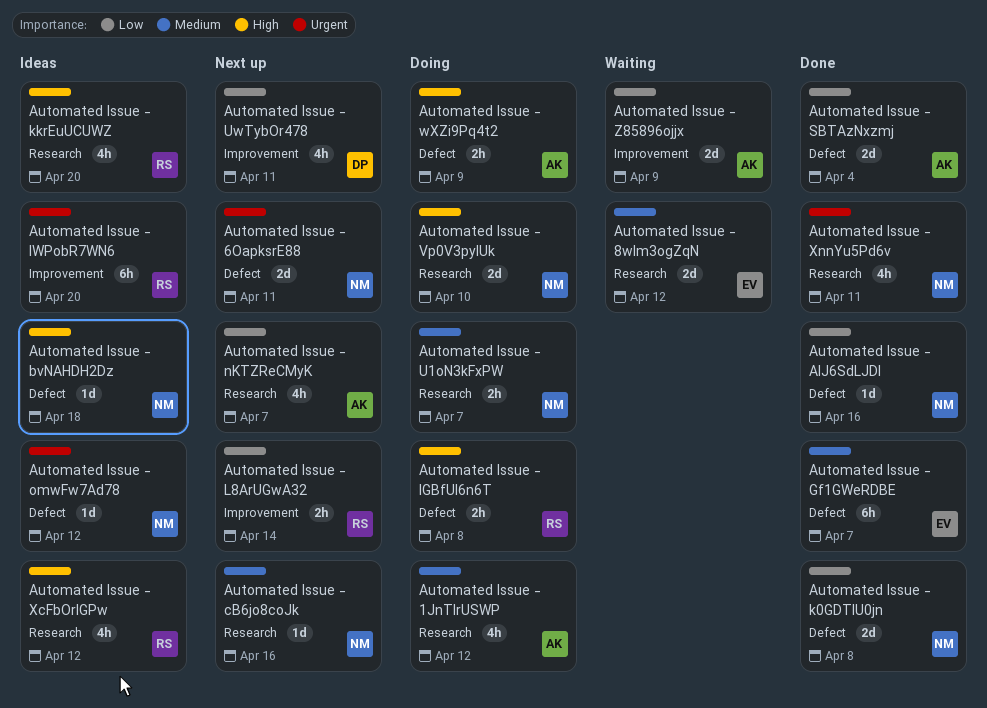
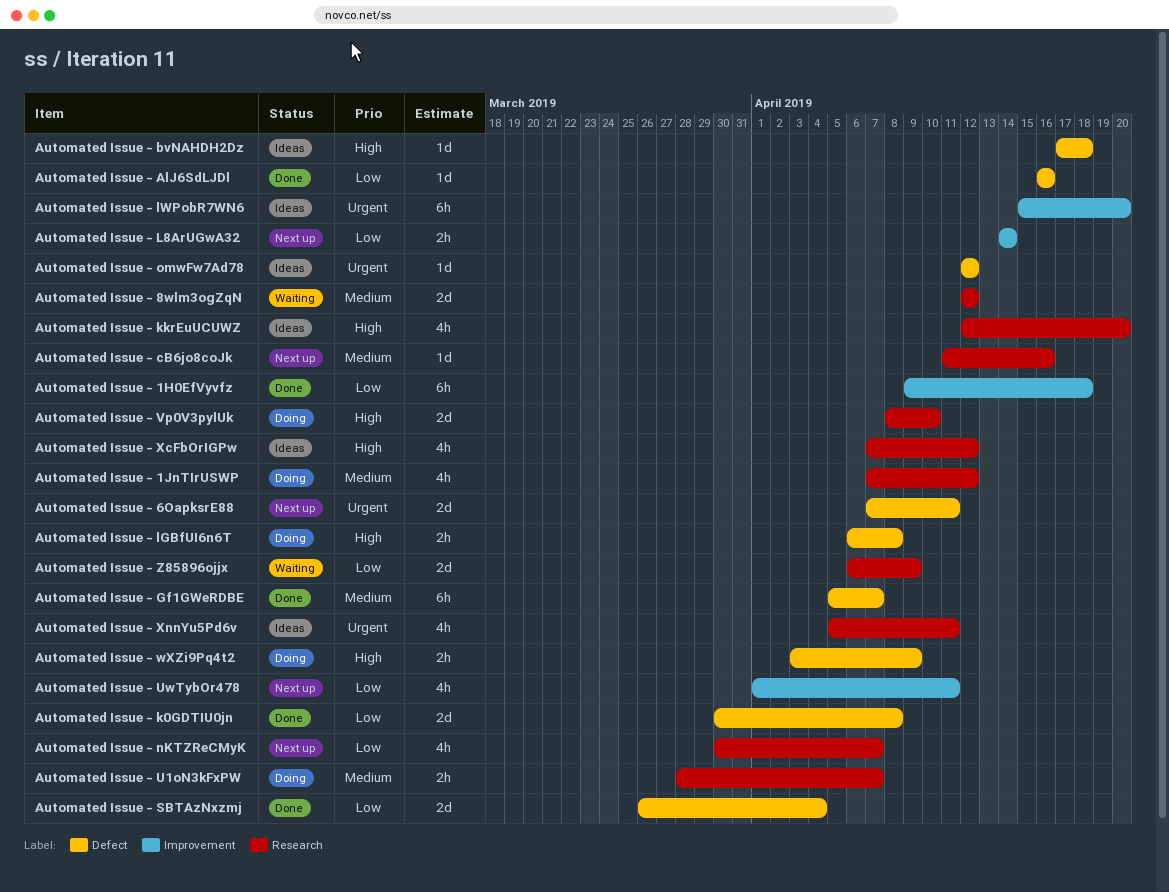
Automated Issue - 1H0EfVyvfz: none -> present
Automated Issue - XnnYu5Pd6v, status: Done -> Ideas
Automated Issue - Z85896ojjx, label: Improvement -> Research

